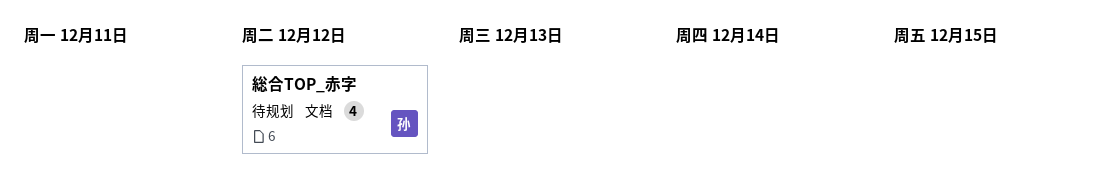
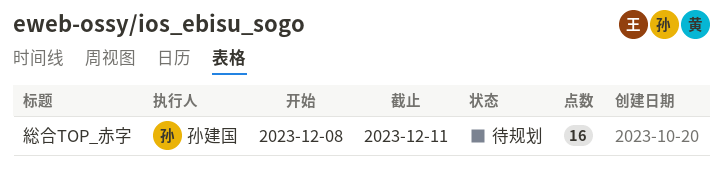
総合TOP_赤字, estimate: 4 -> 16
総合TOP_赤字, due: Dec 12 -> Dec 11

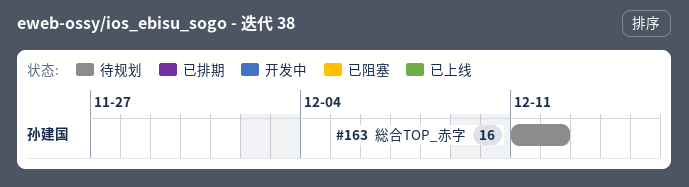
総合TOP_赤字, start: Dec 8 -> Dec 11
総合TOP_赤字, due: Dec 11 -> Dec 12

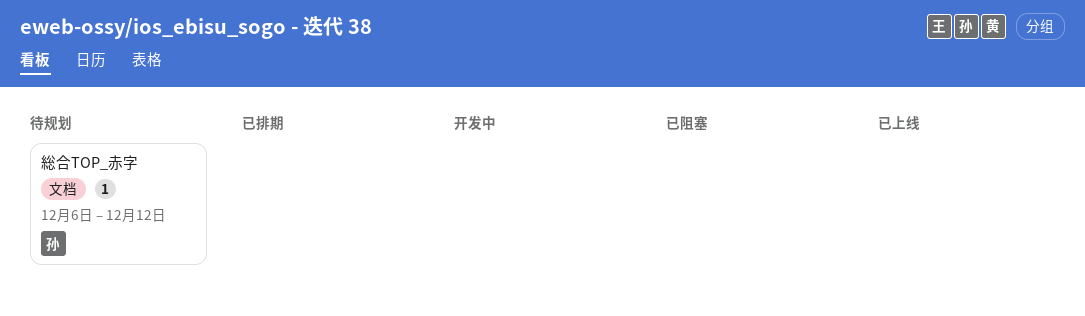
総合TOP_赤字, estimate: 16 -> 1
総合TOP_赤字, start: Dec 11 -> Dec 6

